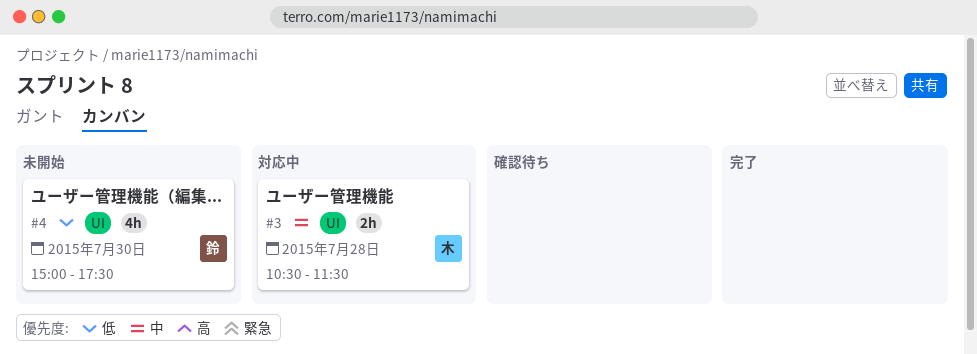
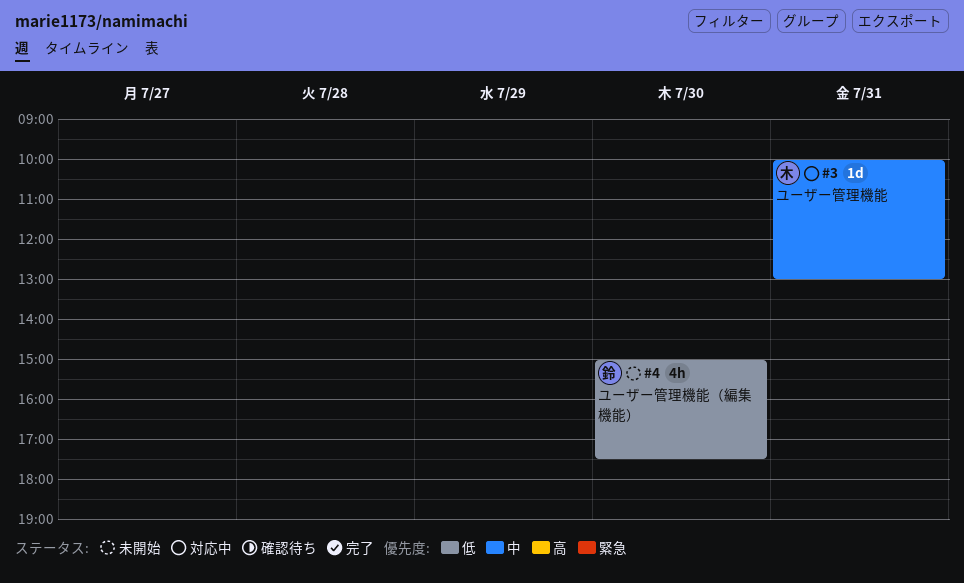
#3, estimate: 2h -> 1d
#3, day: Jul 28 -> Jul 31
#3, begins: 10:30 -> 10:00
#3, ends: 11:30 -> 13:00

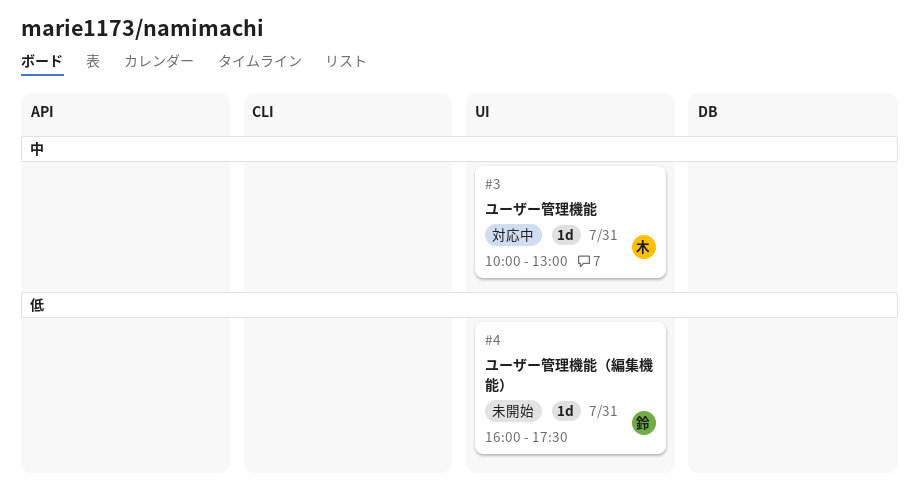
#4, estimate: 4h -> 1d
#4, day: Jul 30 -> Jul 31
#4, begins: 15:00 -> 16:00

